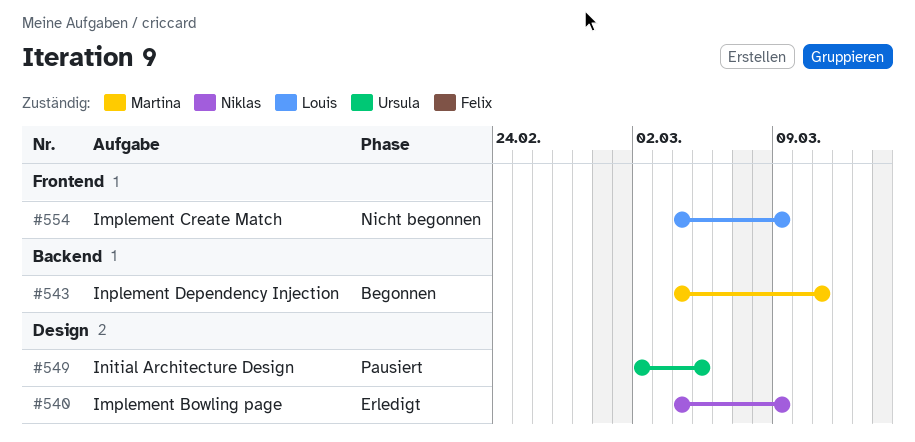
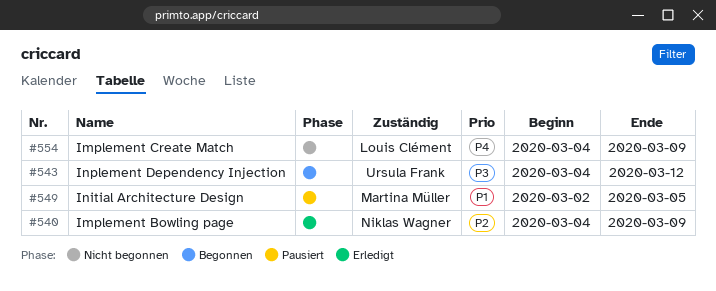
#543, owner: Martina Müller -> Ursula Frank
#543, due: Mar 11 -> Mar 12
#549, owner: Ursula Frank -> Martina Müller

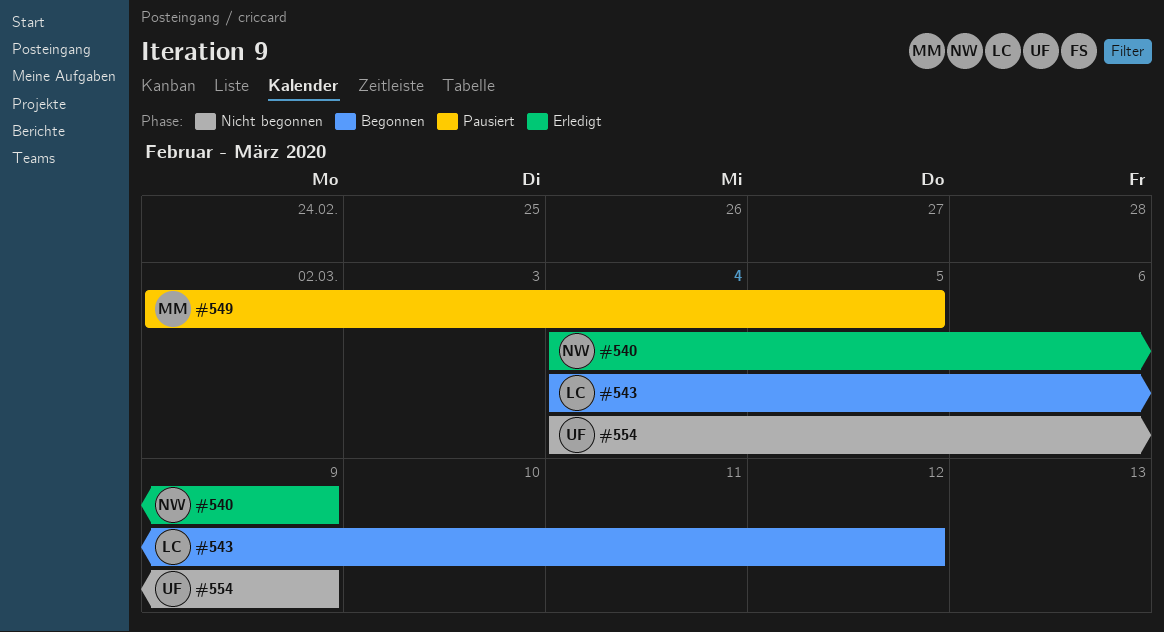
#543, owner: Ursula Frank -> Louis Clément
#554, owner: Louis Clément -> Ursula Frank

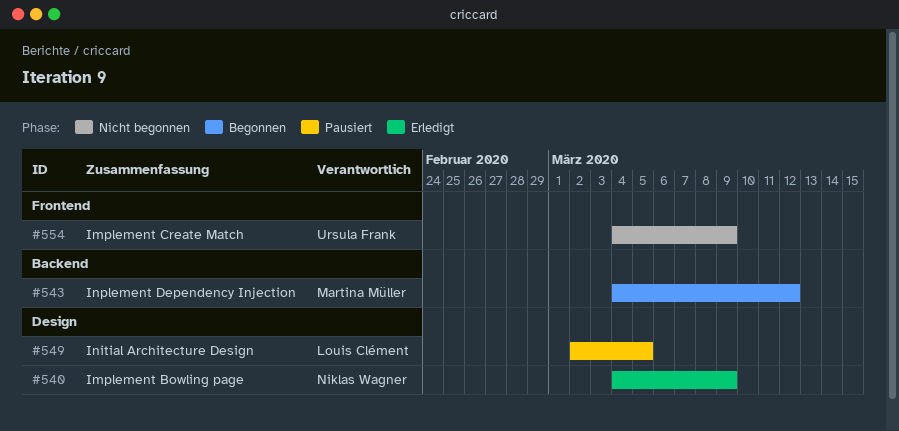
#543, owner: Louis Clément -> Martina Müller
#549, owner: Martina Müller -> Louis Clément

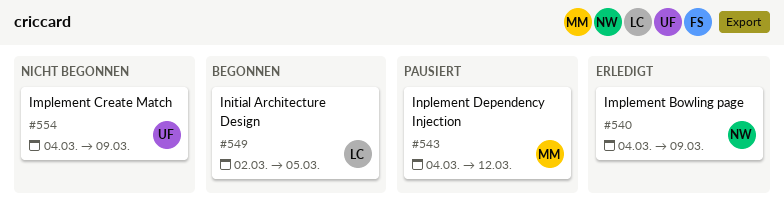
#543, status: Begonnen -> Pausiert
#549, status: Pausiert -> Begonnen

